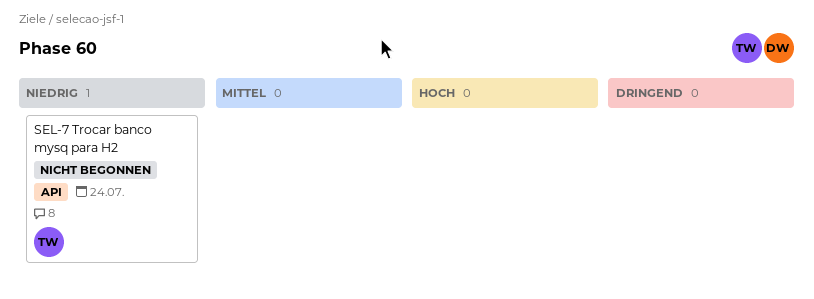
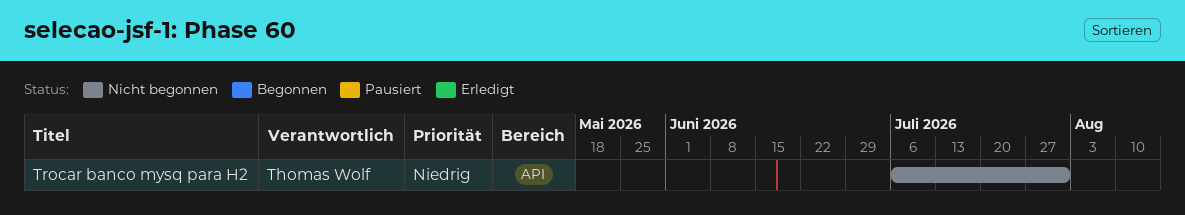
Trocar banco mysq para H2, due: Jul 24 -> Jul 31

